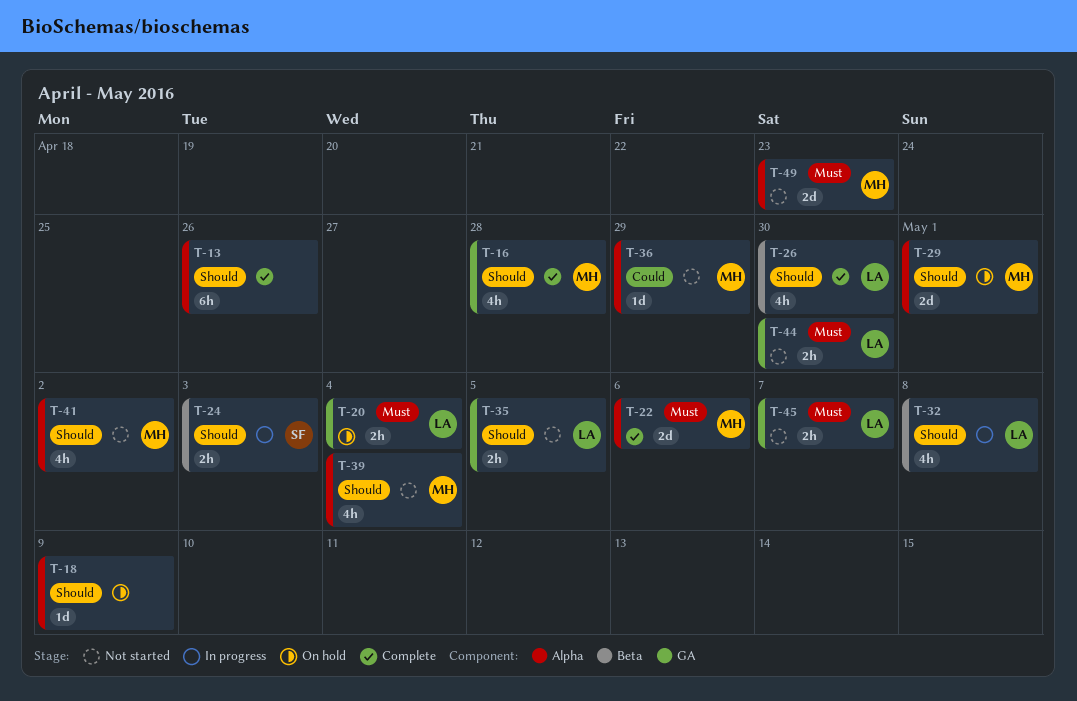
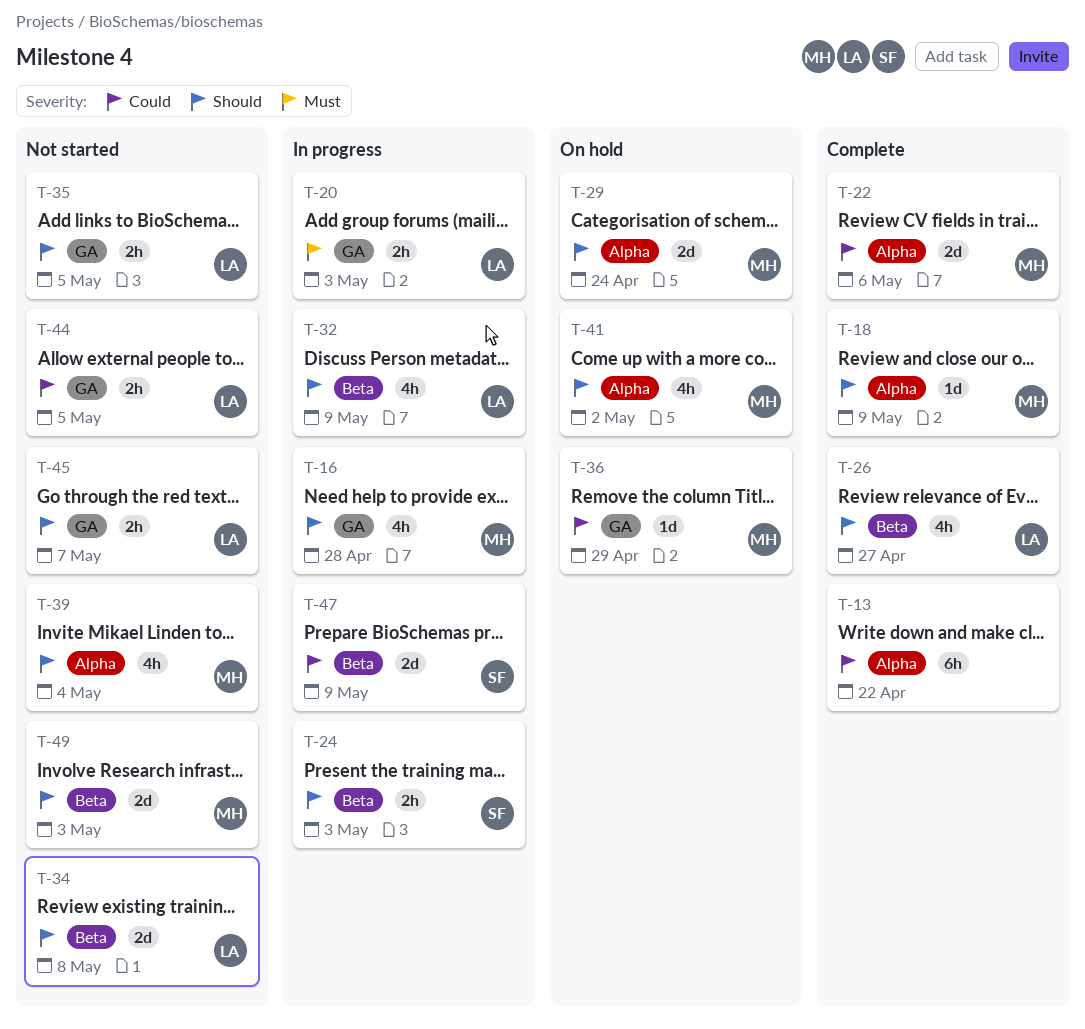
T-13, priority: Should -> Could
T-13, due: Apr 26 -> Apr 22
T-16, status: Complete -> In progress
T-18, status: On hold -> Complete
T-18, owner: none -> MH
T-20, status: On hold -> In progress
T-20, due: May 4 -> May 3
T-22, priority: Must -> Could
T-26, due: Apr 30 -> Apr 27
T-29, due: May 1 -> Apr 24
T-32, due: May 8 -> May 9
T-34: none -> present
T-36, status: Not started -> On hold
T-36, label: Alpha -> GA
T-41, status: Not started -> On hold
T-44, priority: Must -> Could
T-44, due: Apr 30 -> May 5
T-45, priority: Must -> Should
T-47: none -> present
T-49, priority: Must -> Should
T-49, label: Alpha -> Beta
T-49, due: Apr 23 -> May 3

